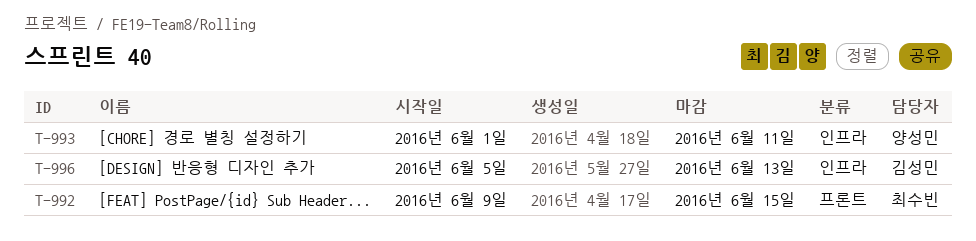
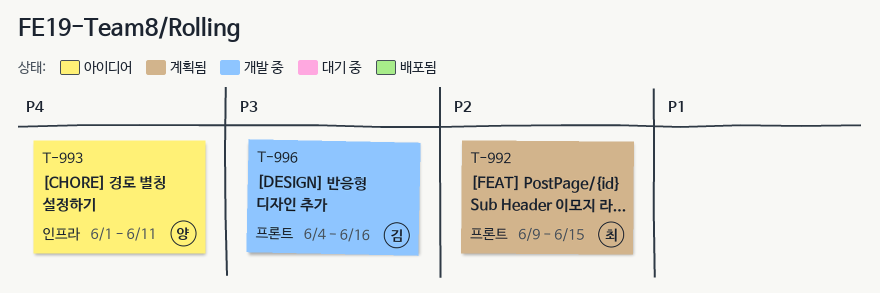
T-996, label: 인프라 -> 프론트
T-996, start: Jun 5 -> Jun 4
T-996, due: Jun 13 -> Jun 16

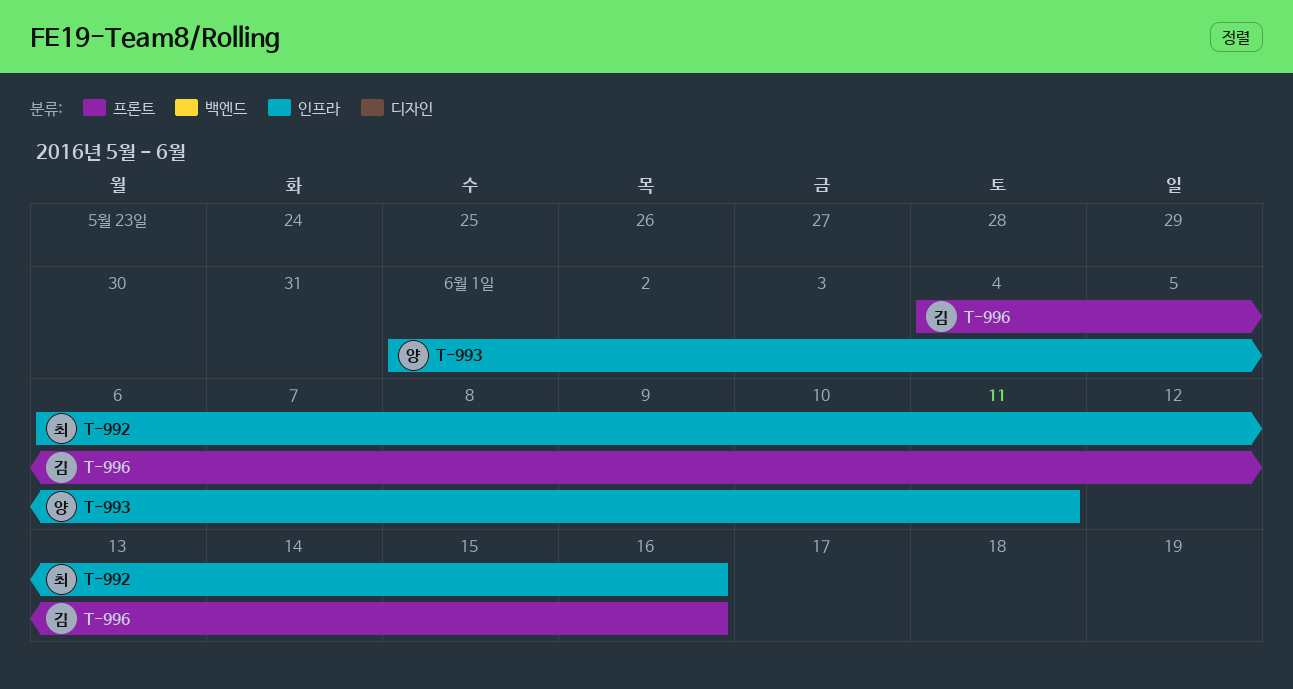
T-992, label: 프론트 -> 인프라
T-992, start: Jun 9 -> Jun 6
T-992, due: Jun 15 -> Jun 16

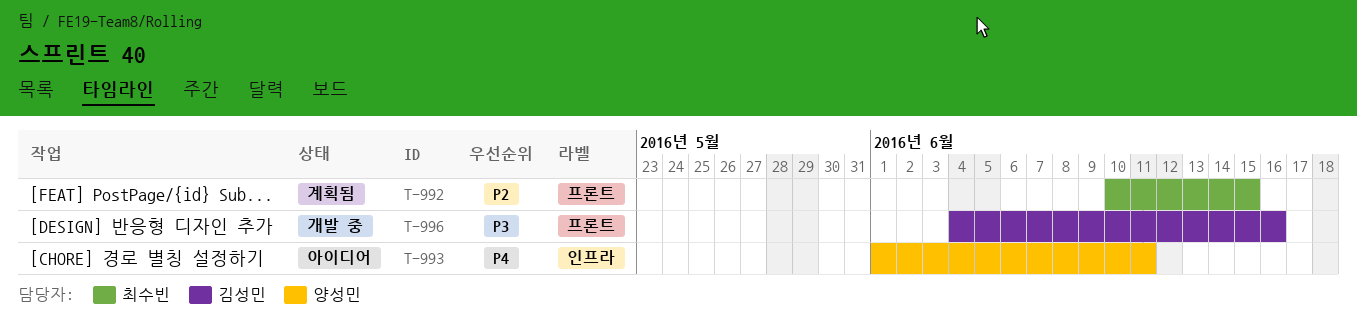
T-992, label: 인프라 -> 프론트
T-992, start: Jun 6 -> Jun 10
T-992, due: Jun 16 -> Jun 15

